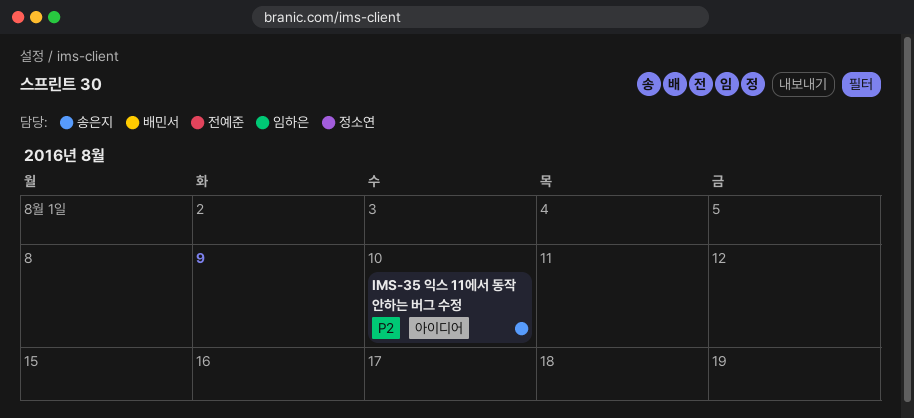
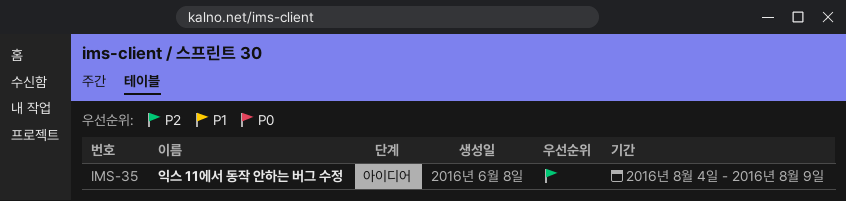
IMS-35, due: Aug 10 -> Aug 9

